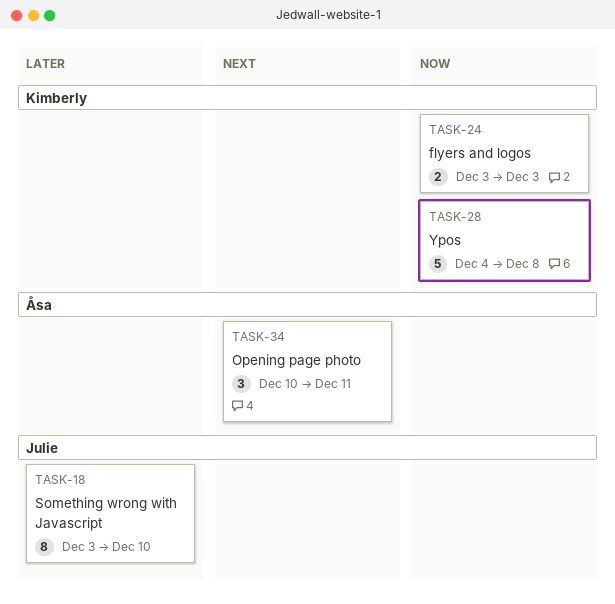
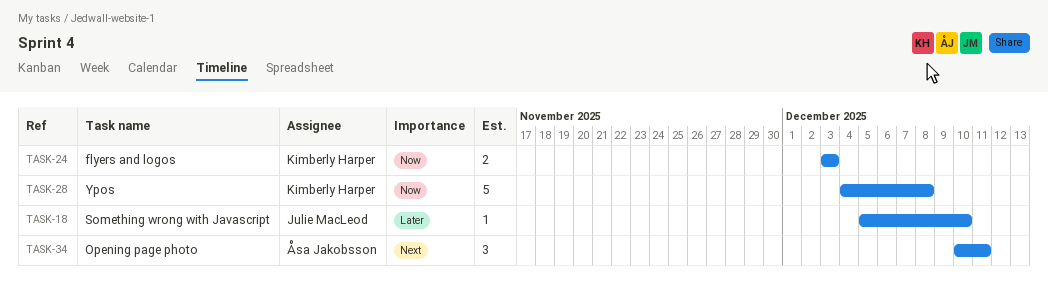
TASK-18, estimate: 8 -> 1
TASK-18, start: Dec 3 -> Dec 5

